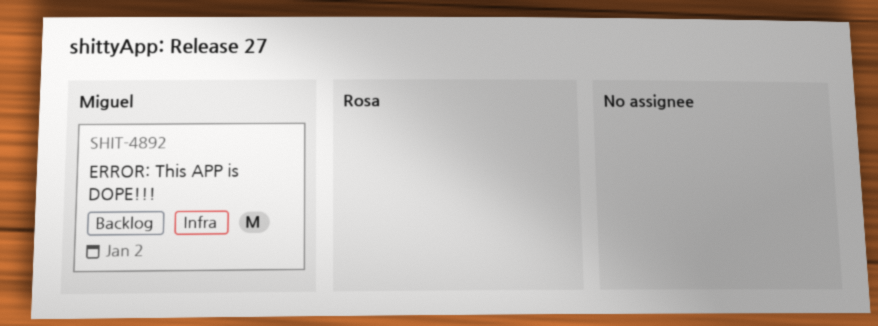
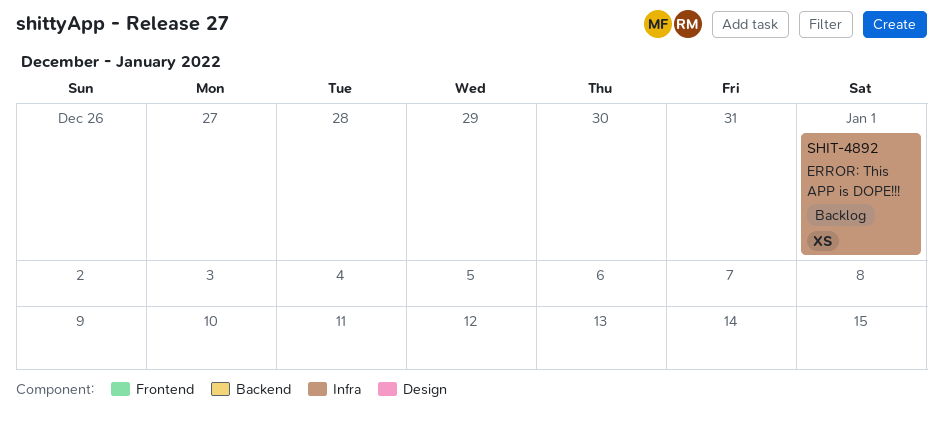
SHIT-4892, estimate: M -> XS
SHIT-4892, due: Jan 2 -> Jan 1

